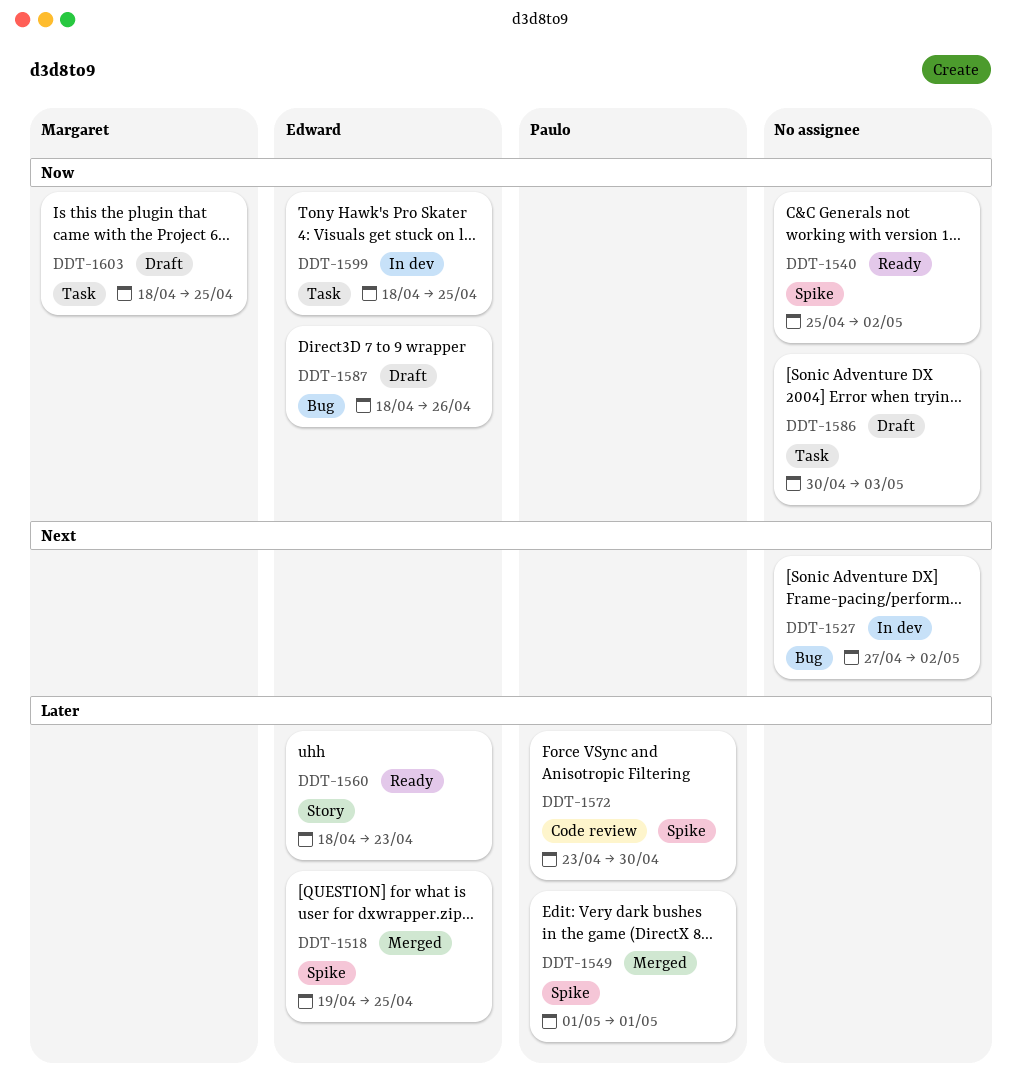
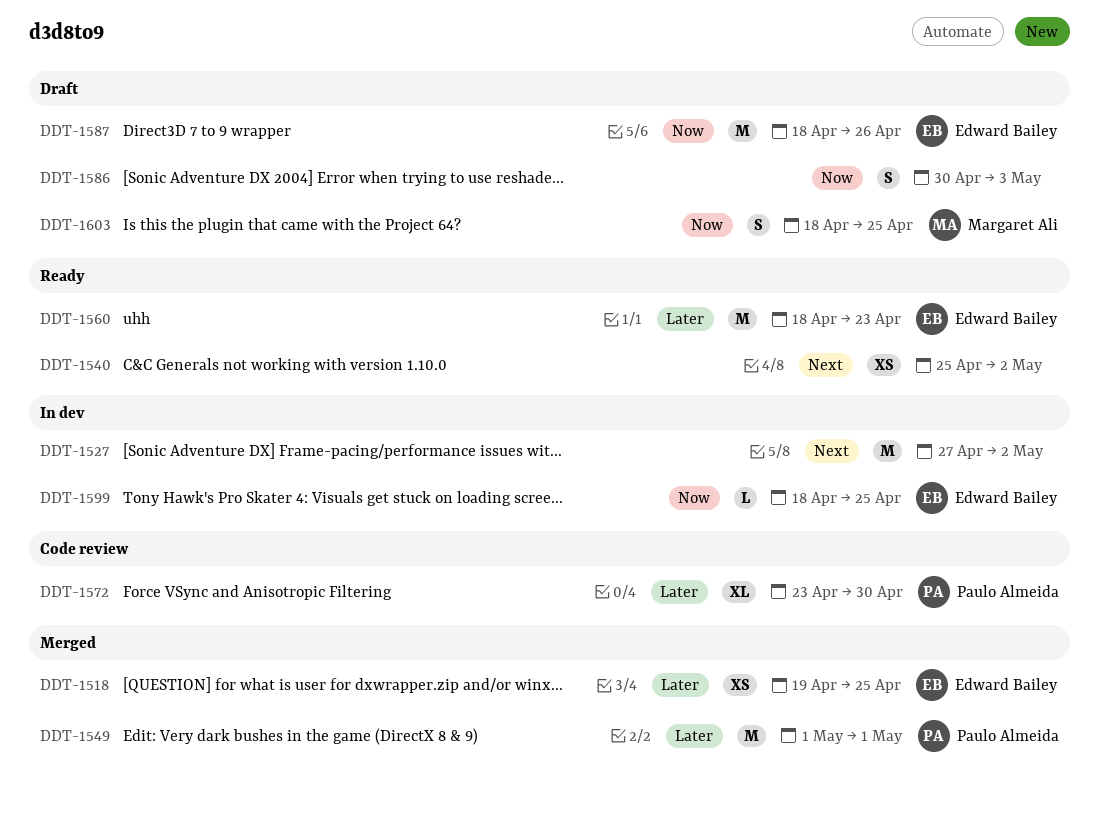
DDT-1540, priority: Now -> Next

